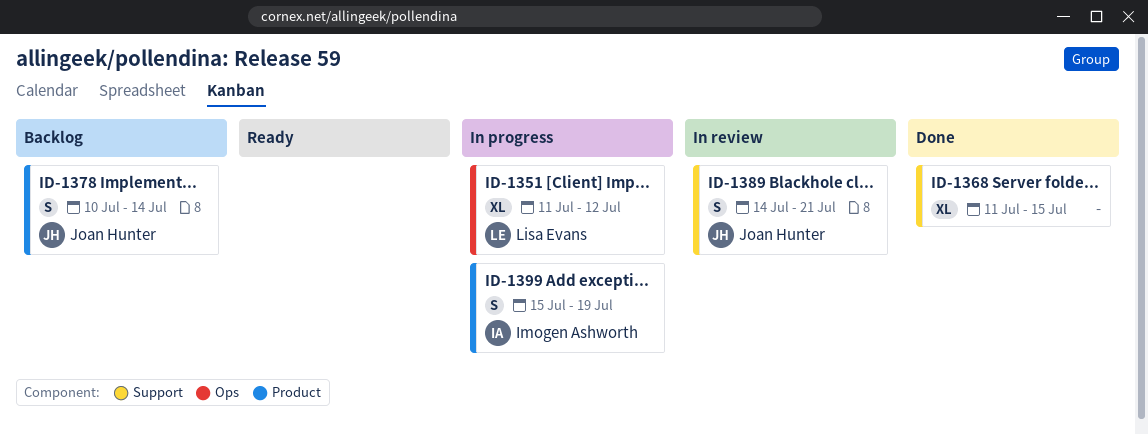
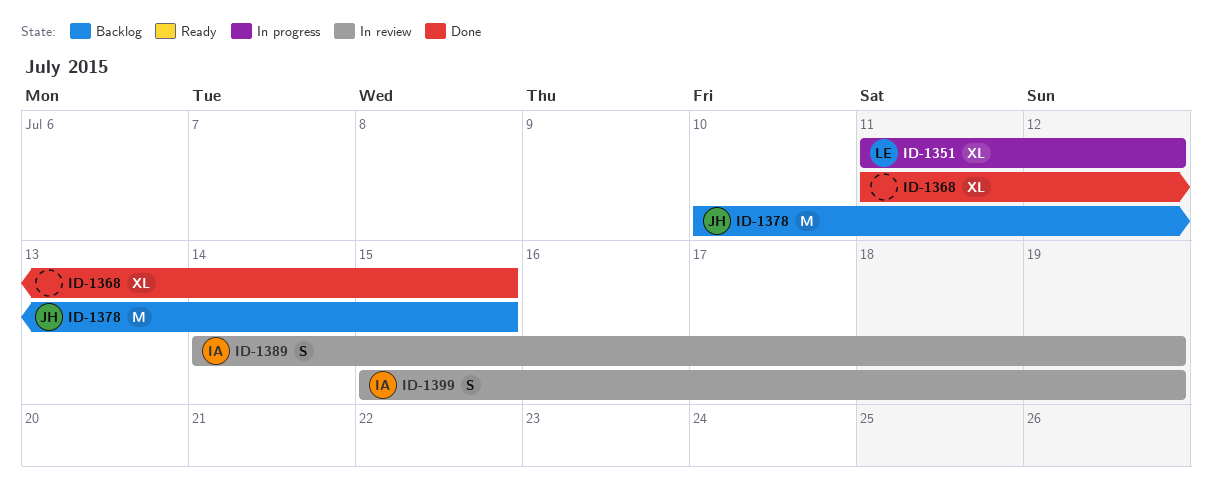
ID-1378, estimate: S -> M
ID-1378, due: Jul 14 -> Jul 15
ID-1389, owner: Joan Hunter -> Imogen Ashworth
ID-1389, due: Jul 21 -> Jul 19
ID-1399, status: In progress -> In review

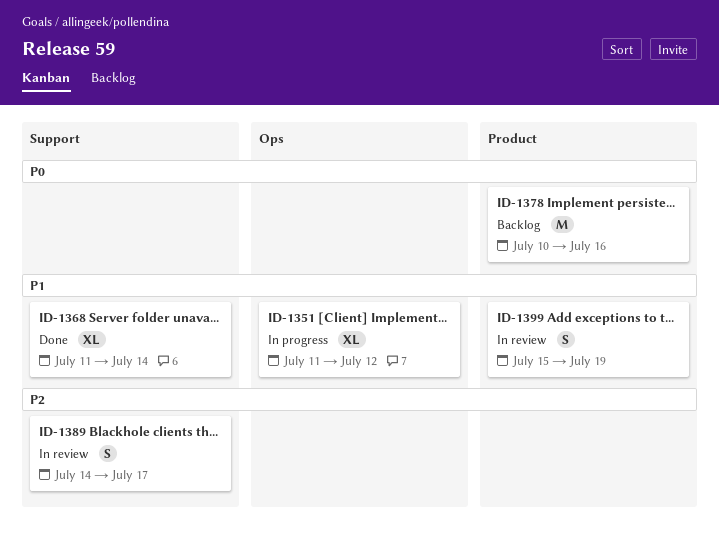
ID-1368, due: Jul 15 -> Jul 14
ID-1378, due: Jul 15 -> Jul 16
ID-1389, due: Jul 19 -> Jul 17

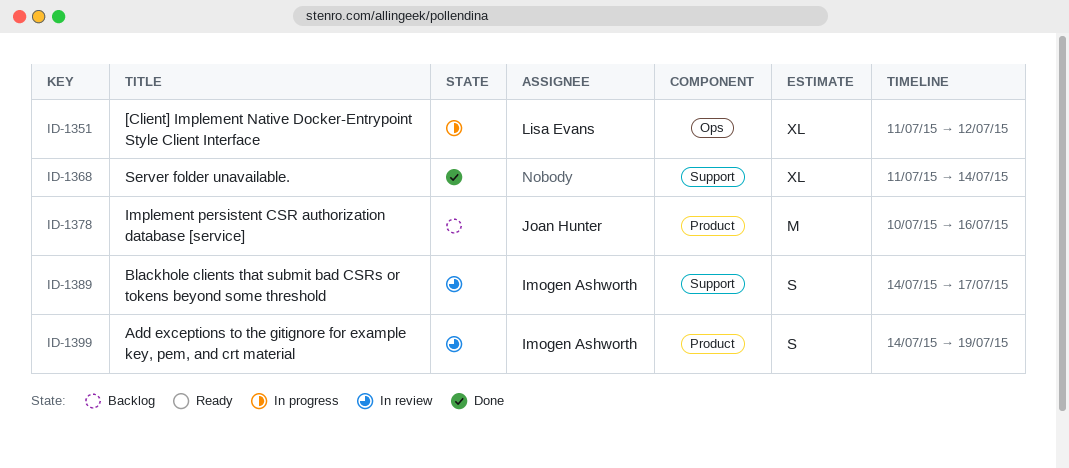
ID-1399, start: Jul 15 -> Jul 14

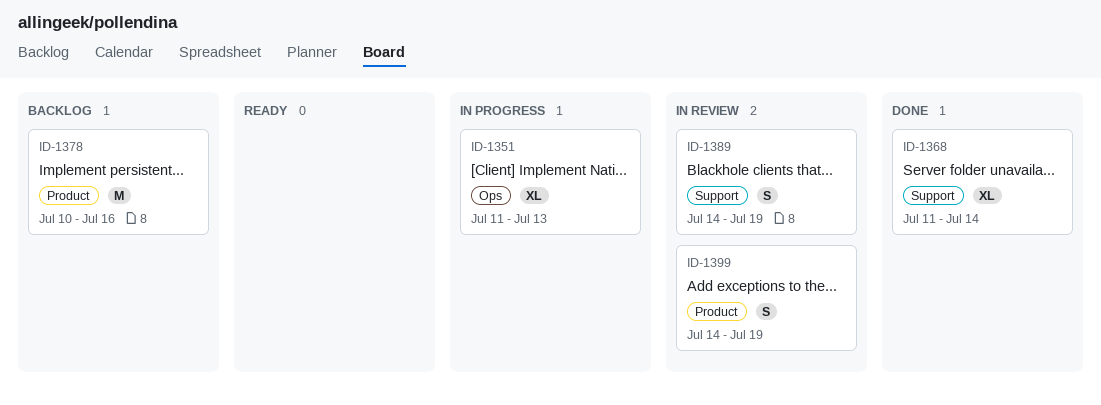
ID-1351, due: Jul 12 -> Jul 13
ID-1389, due: Jul 17 -> Jul 19

